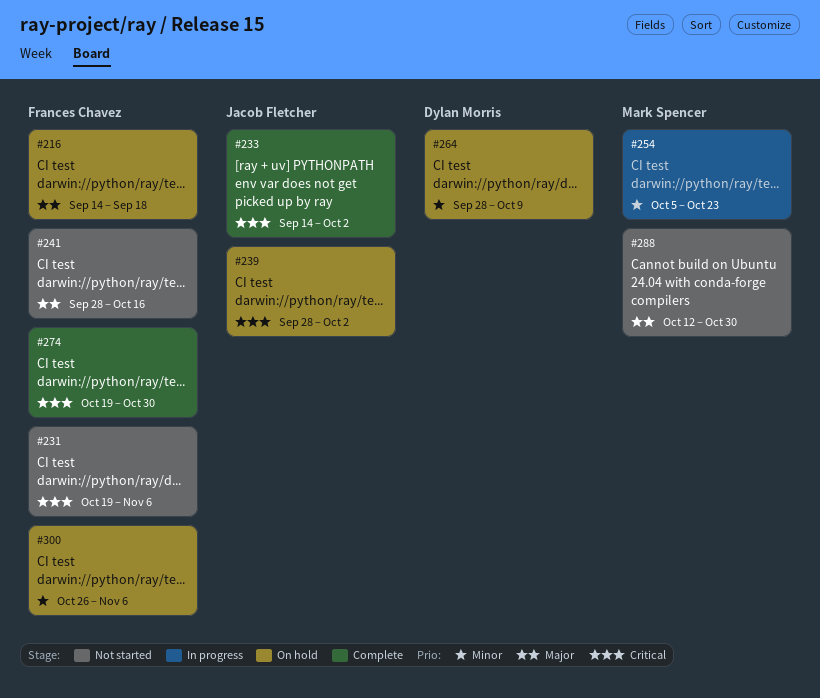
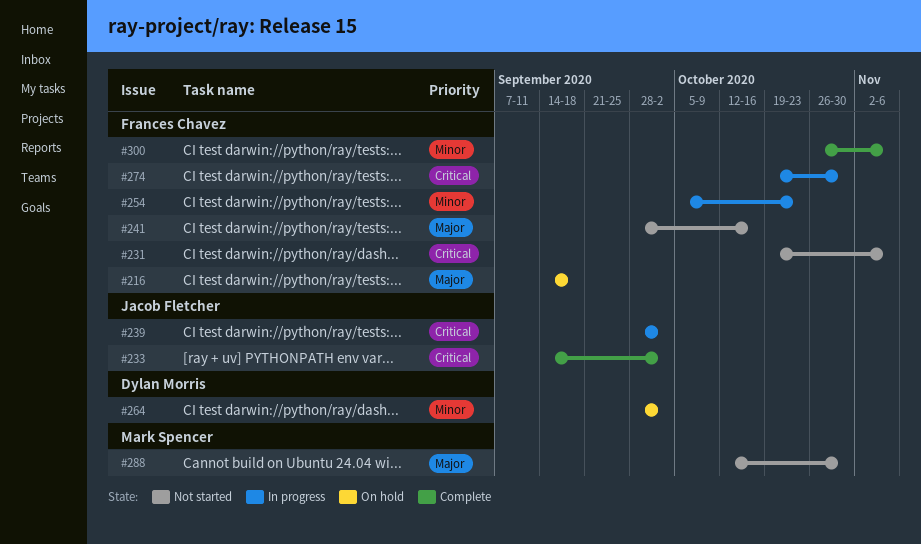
#239, status: On hold -> In progress
#254, owner: Mark Spencer -> Frances Chavez
#264, due: Oct 9 -> Oct 2
#274, status: Complete -> In progress
#300, status: On hold -> Complete

